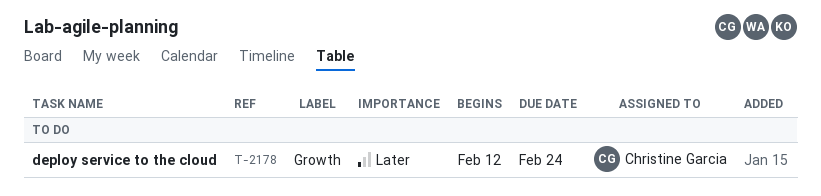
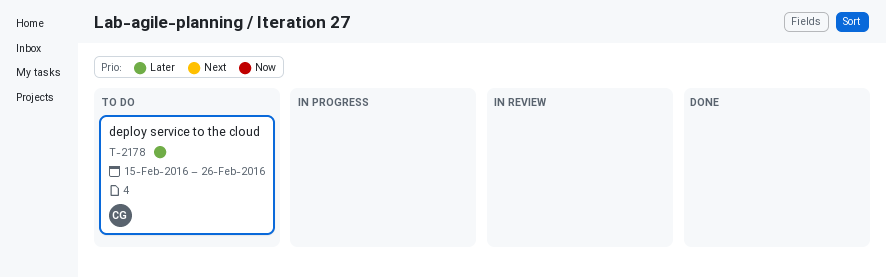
T-2178, start: Feb 12 -> Feb 15
T-2178, due: Feb 24 -> Feb 26

